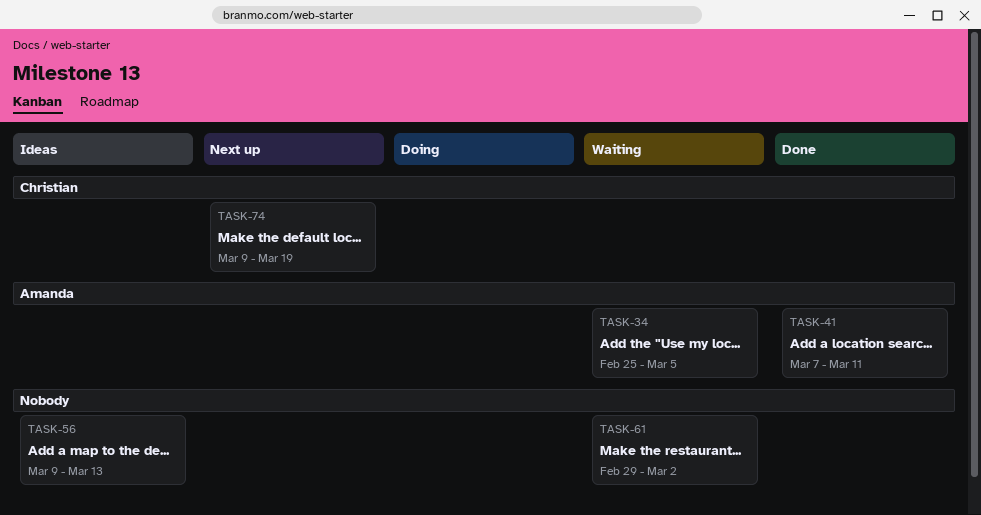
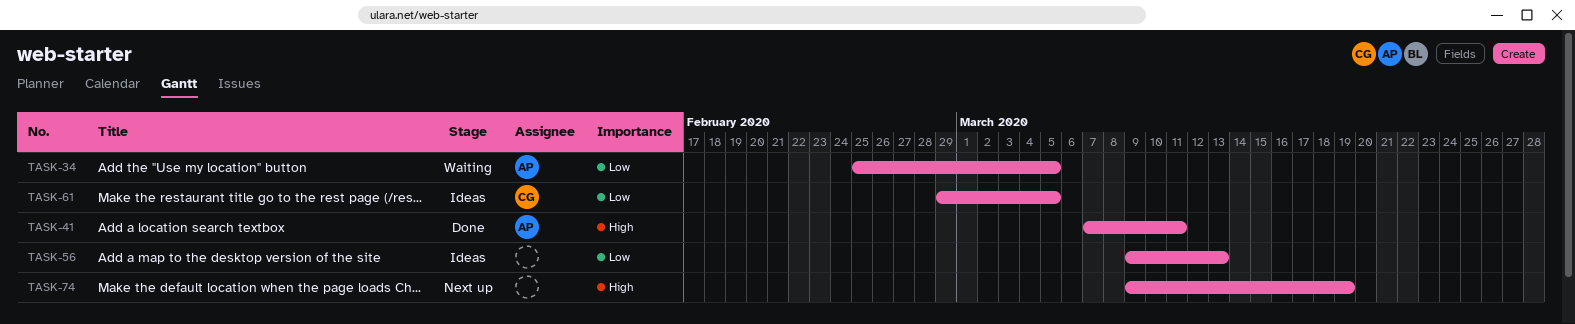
TASK-61, status: Waiting -> Ideas
TASK-61, owner: none -> Christian
TASK-61, due: Mar 2 -> Mar 5
TASK-74, owner: Christian -> none

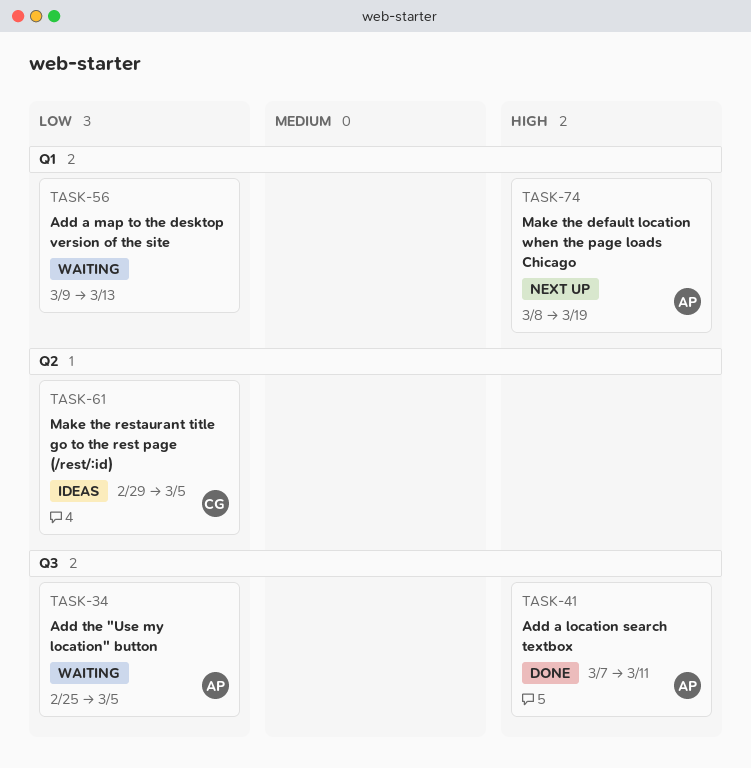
TASK-56, status: Ideas -> Waiting
TASK-74, owner: none -> AP
TASK-74, start: Mar 9 -> Mar 8

